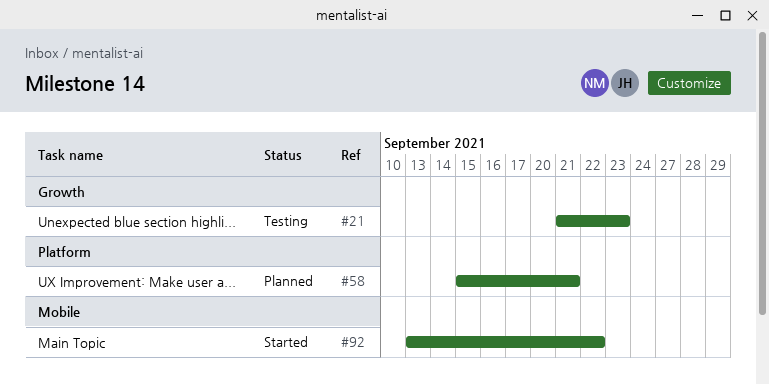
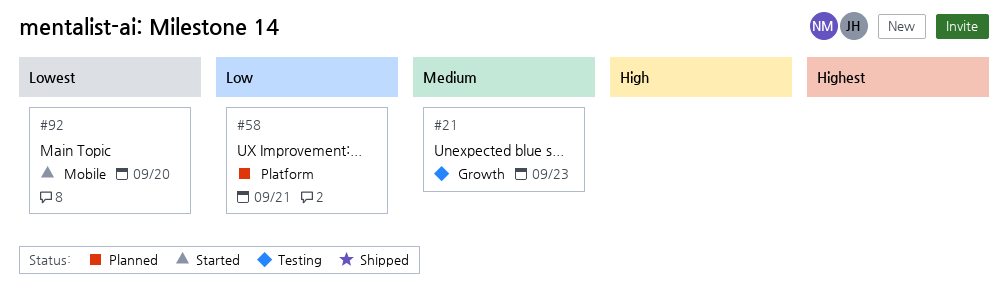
#92, due: Sep 22 -> Sep 20

